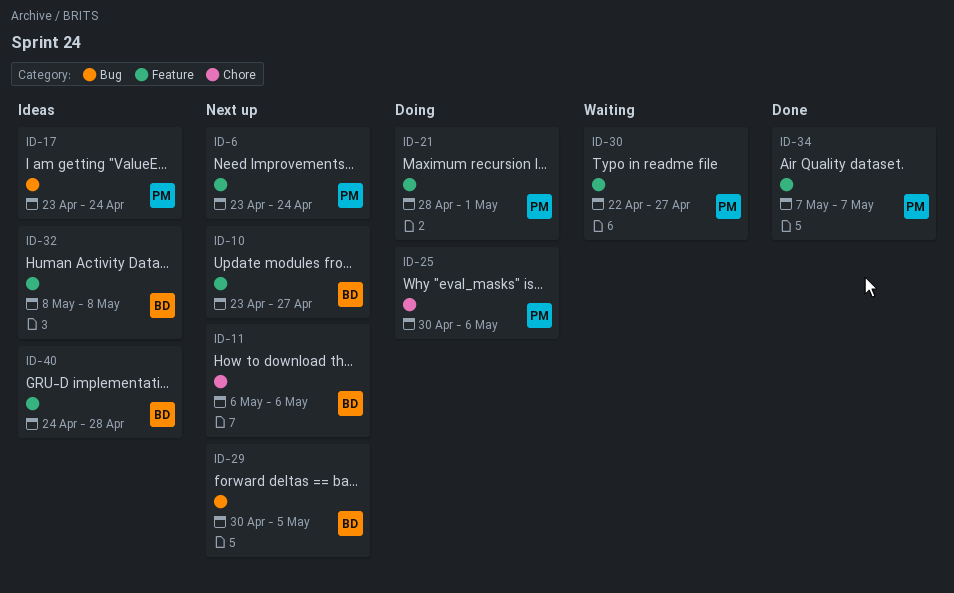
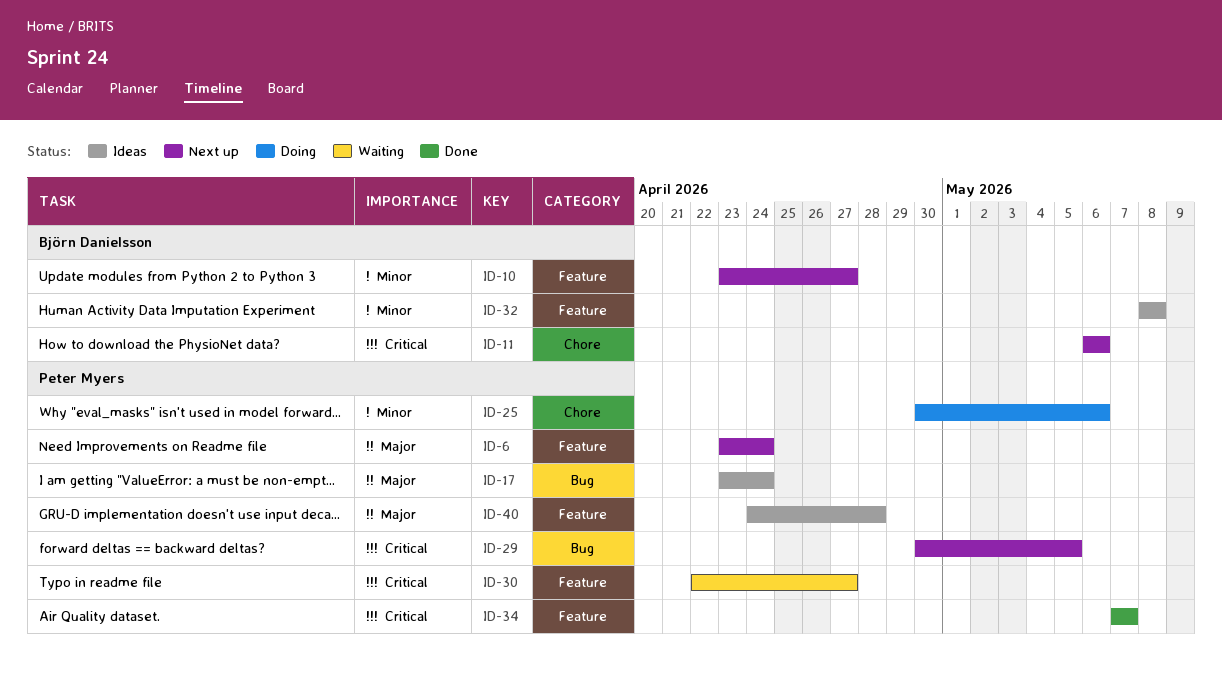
ID-21: present -> none
ID-29, owner: Björn Danielsson -> Peter Myers
ID-40, owner: Björn Danielsson -> Peter Myers

